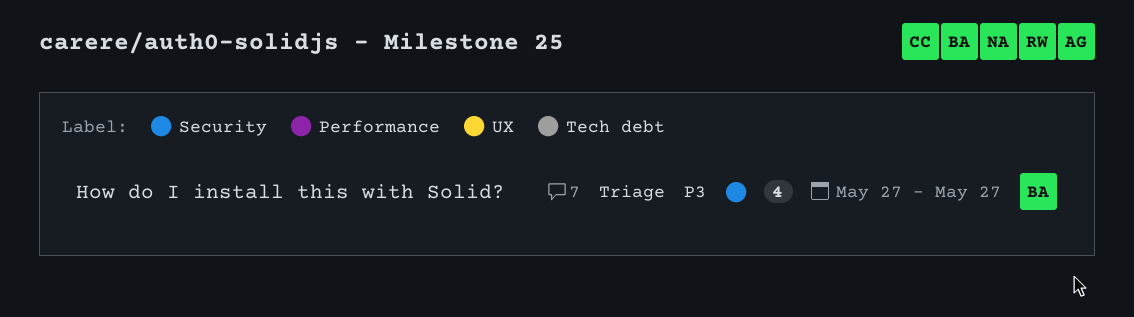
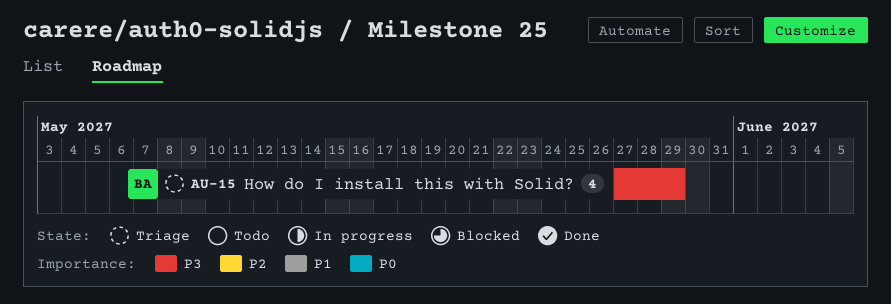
How do I install this with Solid?, due: May 27 -> May 29

